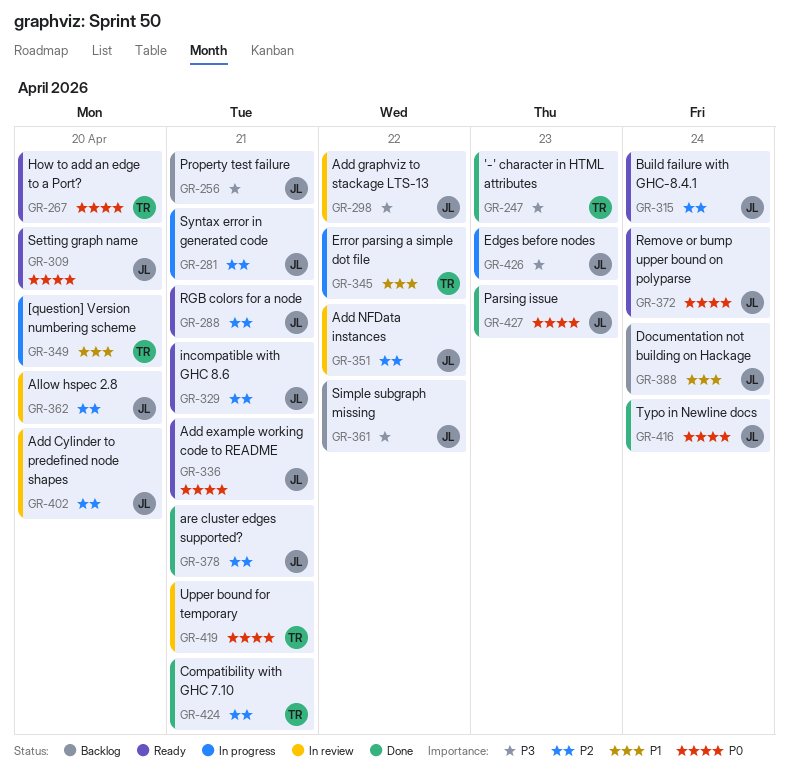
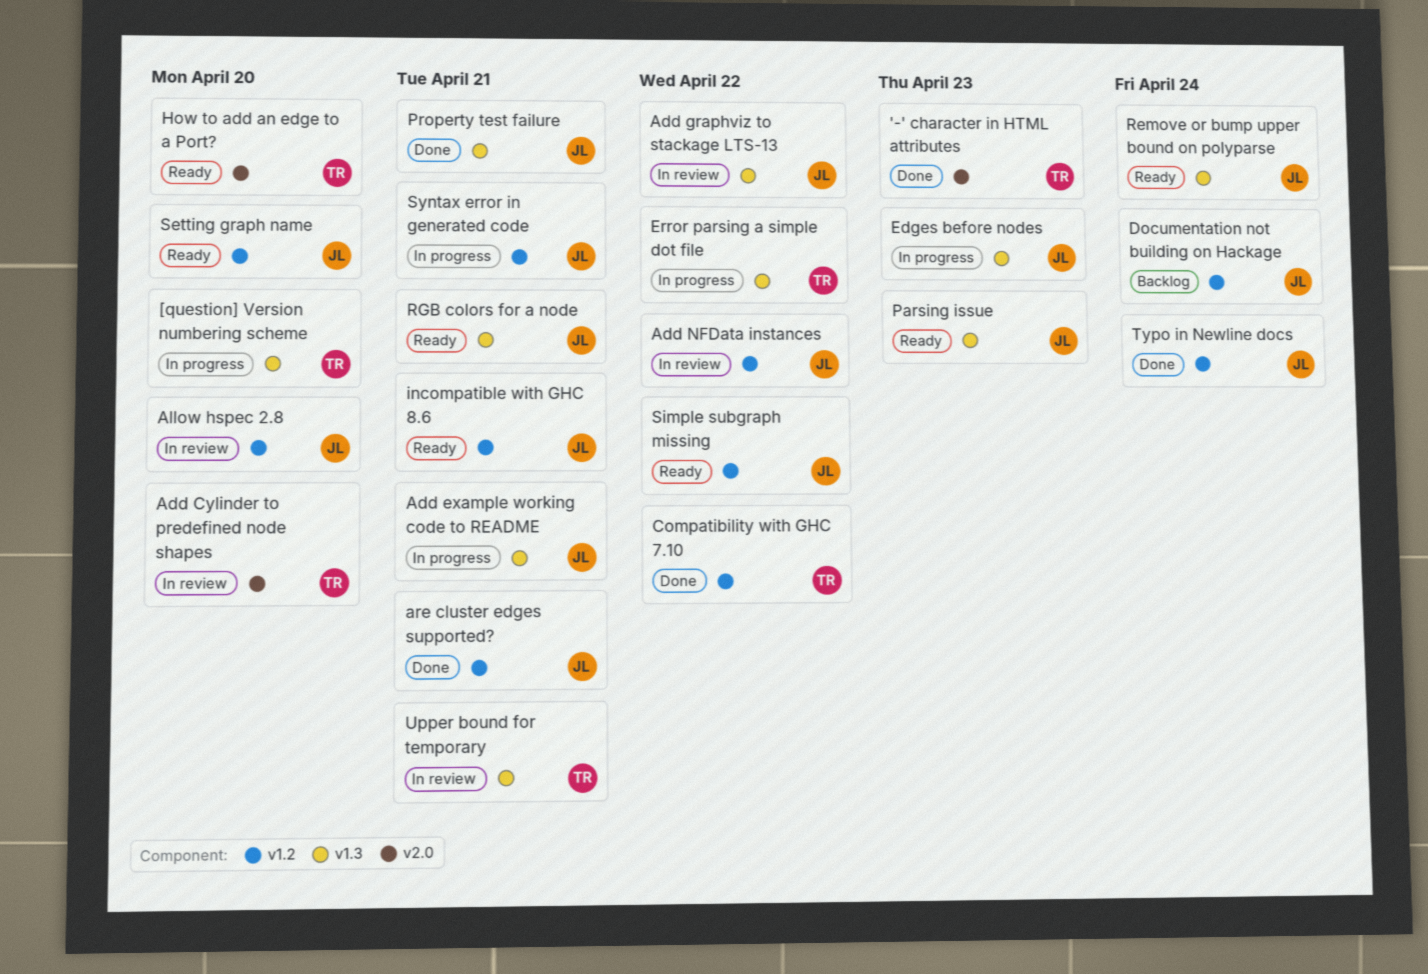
Add Cylinder to predefined node shapes, owner: JL -> TR
Add example working code to README, status: Ready -> In progress
Build failure with GHC-8.4.1: present -> none
Compatibility with GHC 7.10, due: Apr 21 -> Apr 22
Parsing issue, status: Done -> Ready
Property test failure, status: Backlog -> Done
Simple subgraph missing, status: Backlog -> Ready

